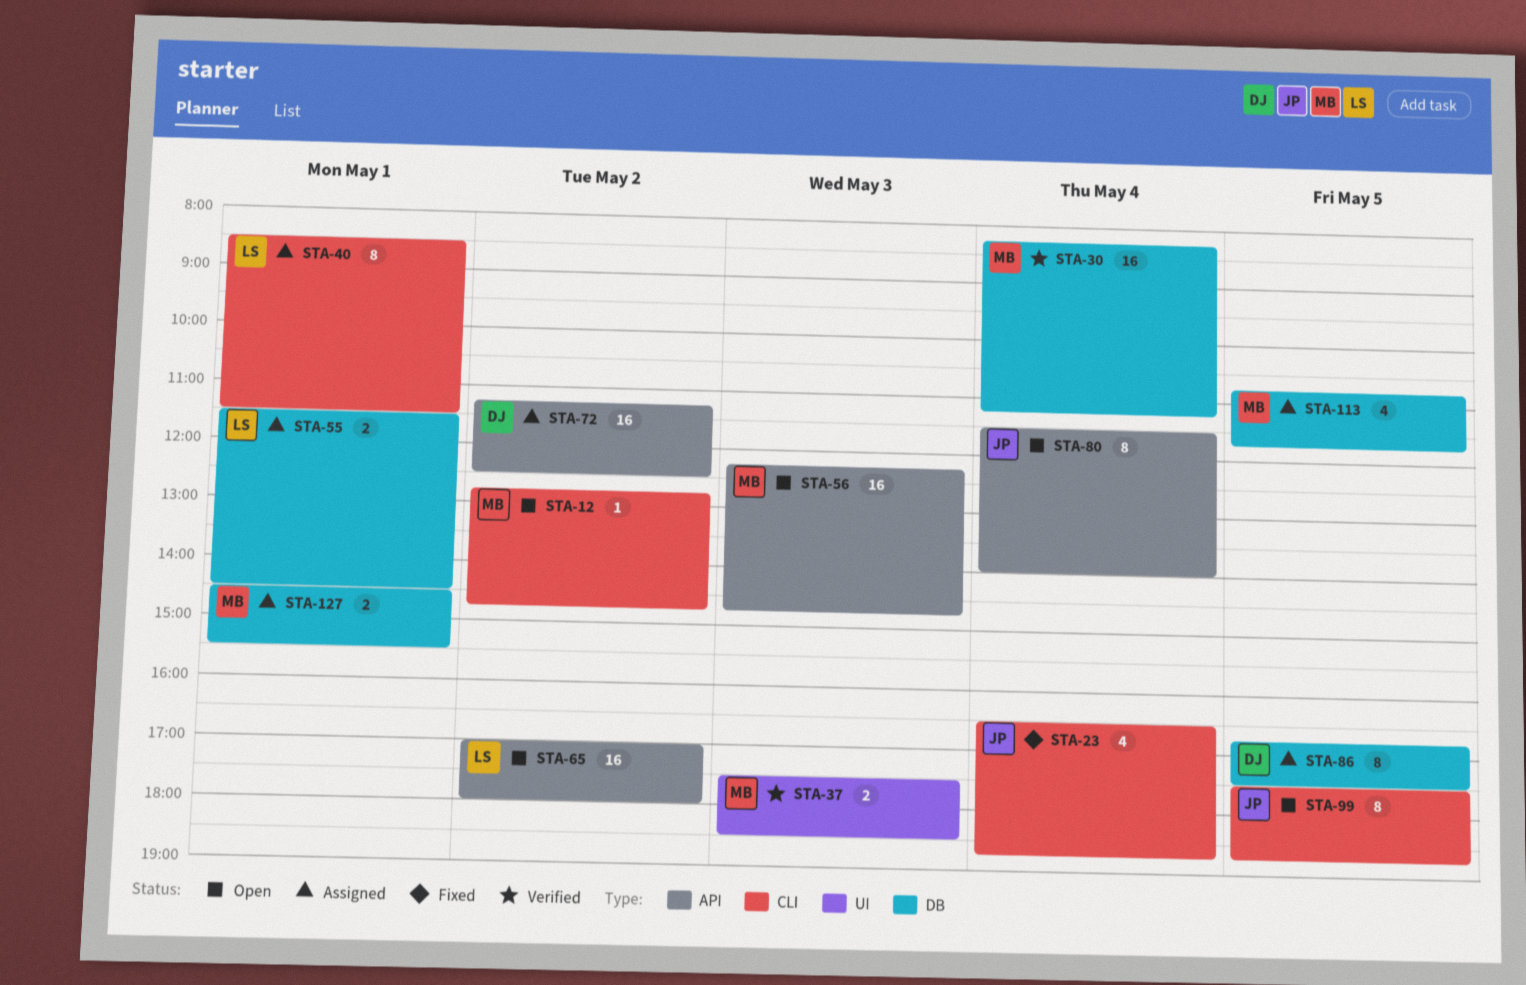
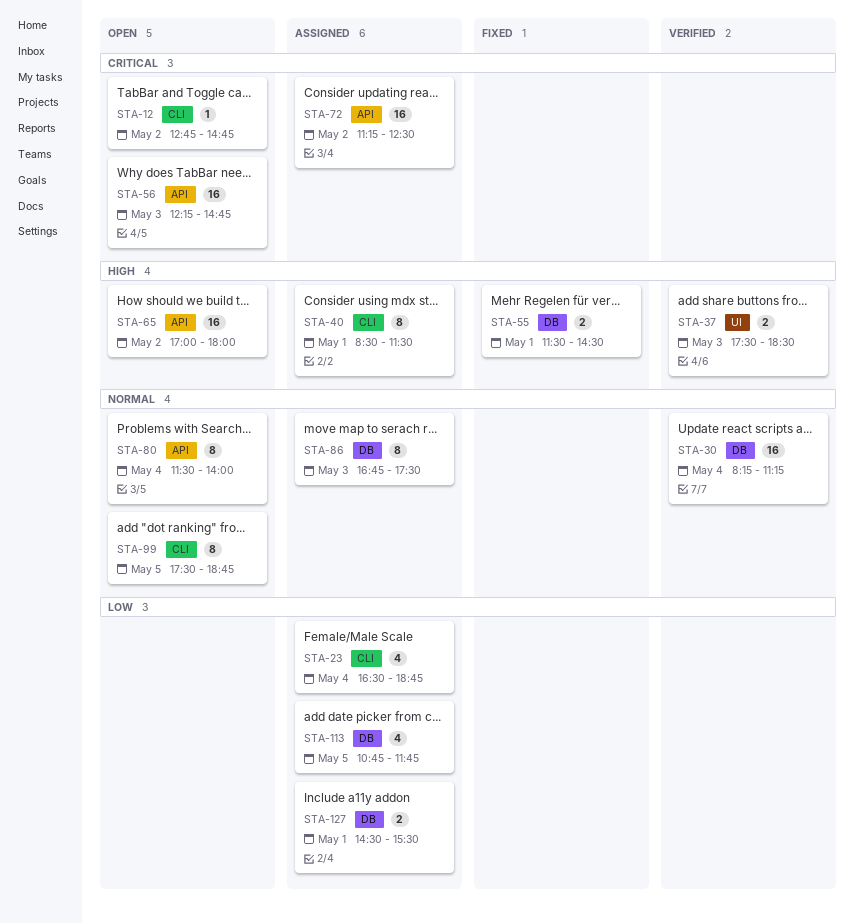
STA-23, status: Fixed -> Assigned
STA-55, status: Assigned -> Fixed
STA-86, day: May 5 -> May 3

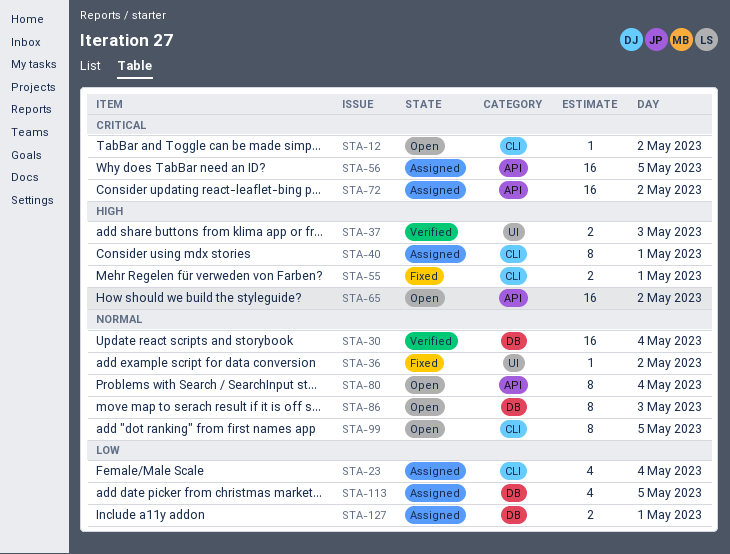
STA-36: none -> present
STA-55, label: DB -> CLI
STA-56, status: Open -> Assigned
STA-56, day: May 3 -> May 5
STA-86, status: Assigned -> Open

